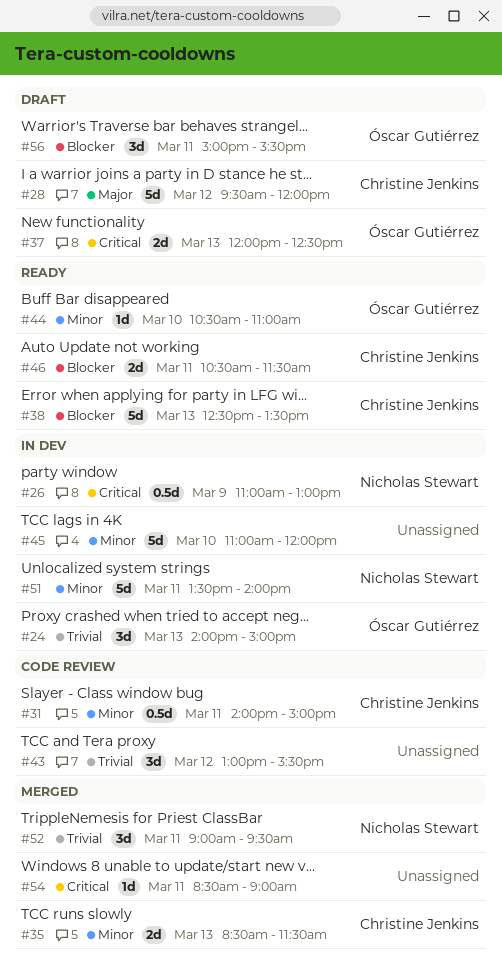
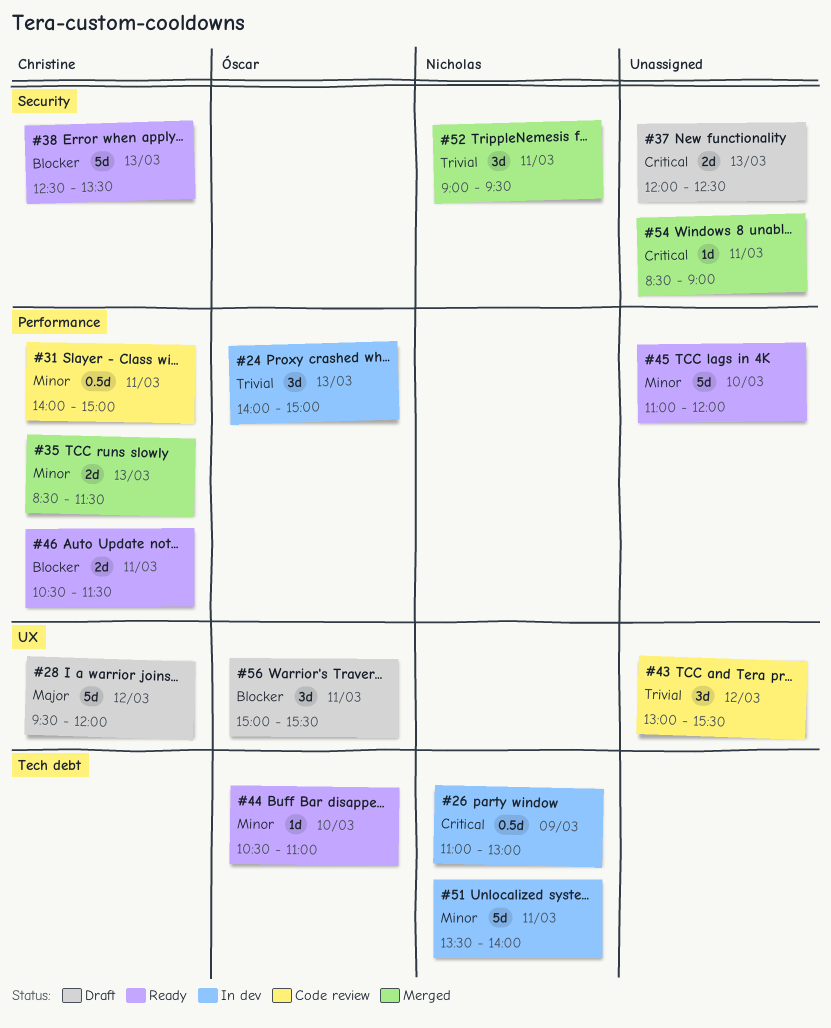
#37, owner: Óscar Gutiérrez -> none
#45, status: In dev -> Ready

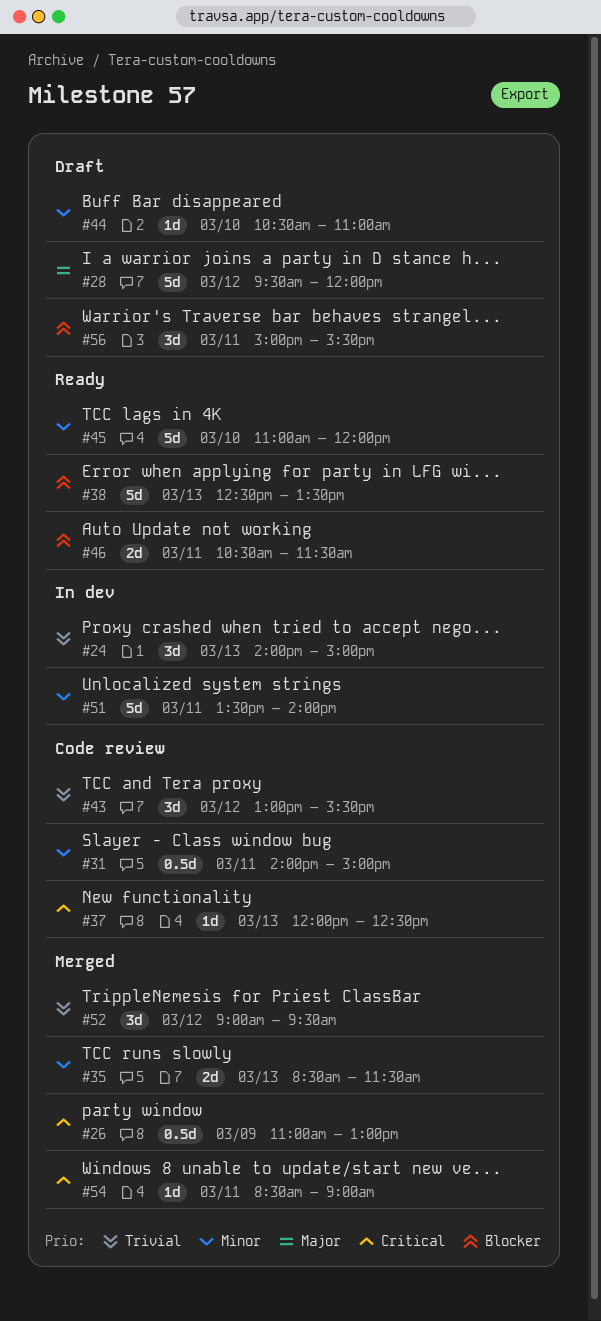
#26, status: In dev -> Merged
#37, status: Draft -> Code review
#37, estimate: 2d -> 1d
#44, status: Ready -> Draft
#52, day: Mar 11 -> Mar 12

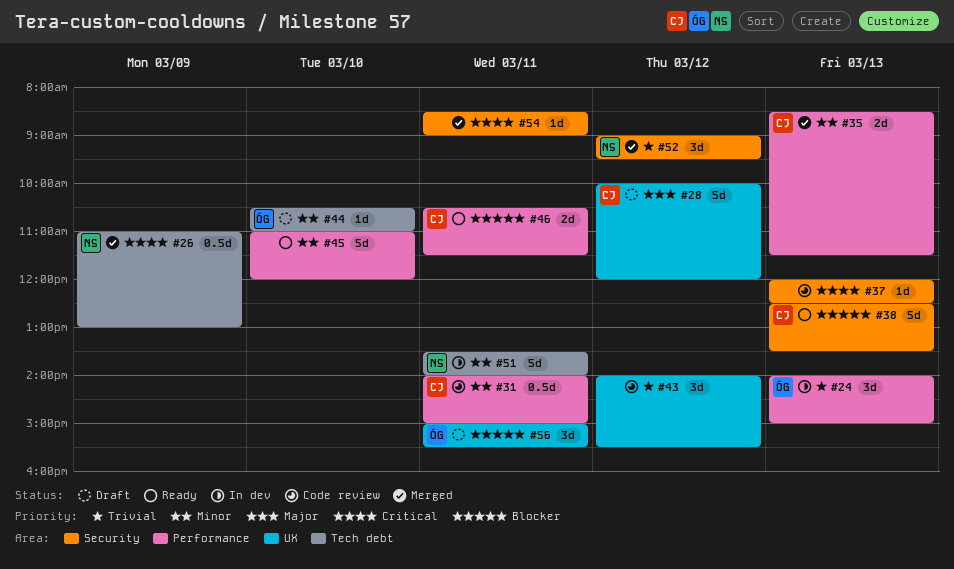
#28, begins: 09:30 -> 10:00
#43, begins: 13:00 -> 14:00

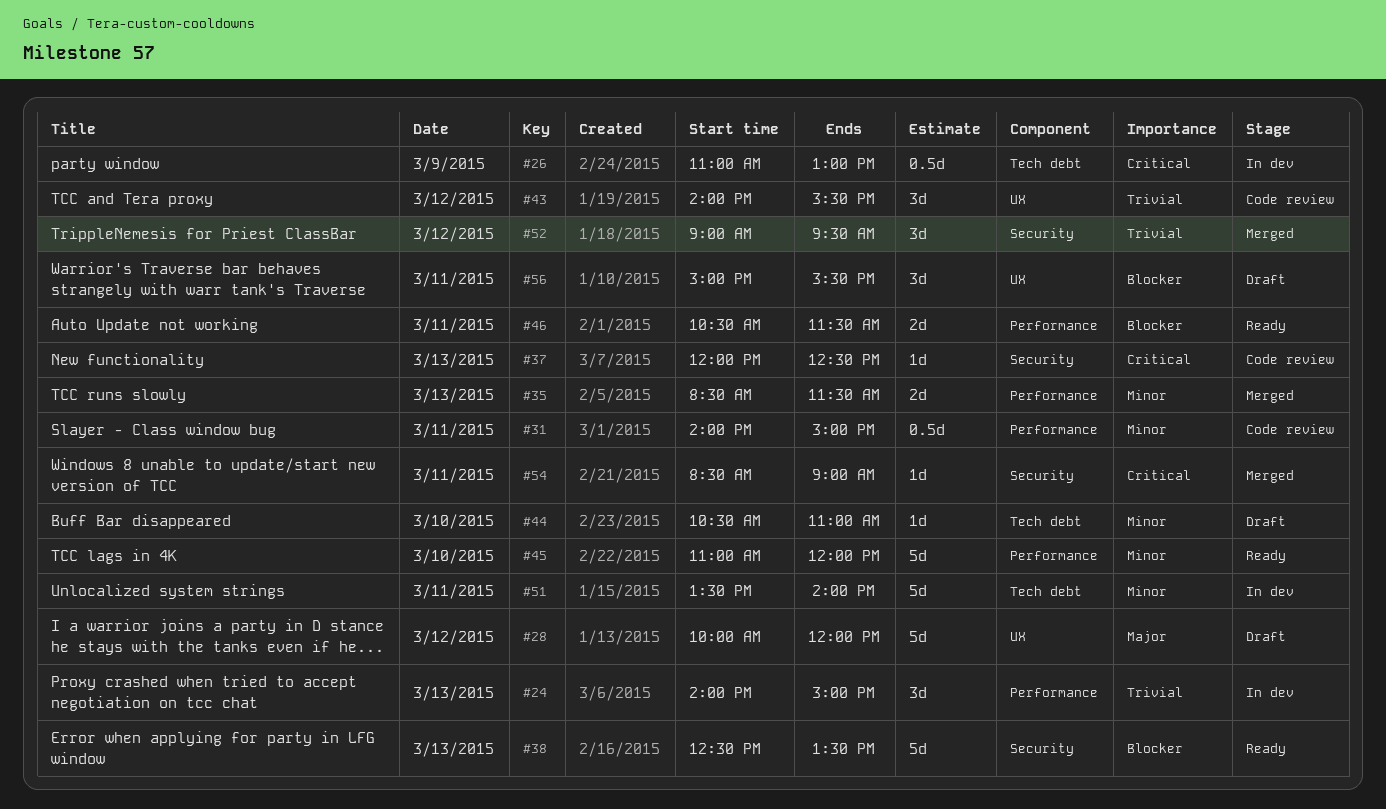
#26, status: Merged -> In dev

